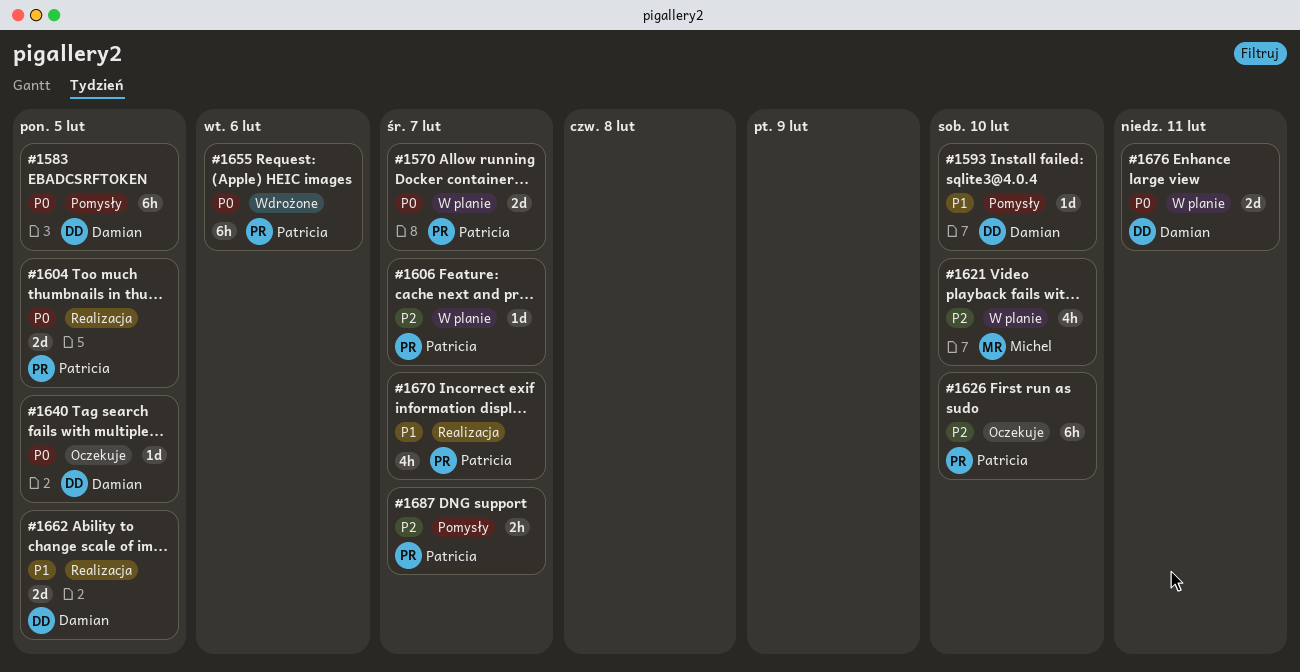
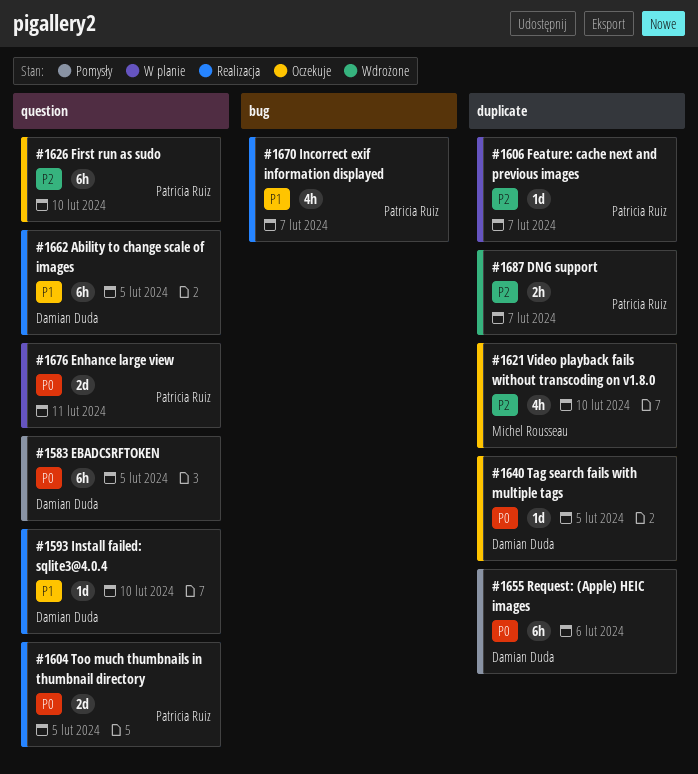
#1570: present -> none
#1593, status: Pomysły -> Realizacja
#1621, status: W planie -> Oczekuje
#1655, status: Wdrożone -> Pomysły
#1655, owner: Patricia Ruiz -> Damian Duda
#1662, estimate: 2d -> 6h
#1676, owner: Damian Duda -> Patricia Ruiz
#1687, status: Pomysły -> Wdrożone

